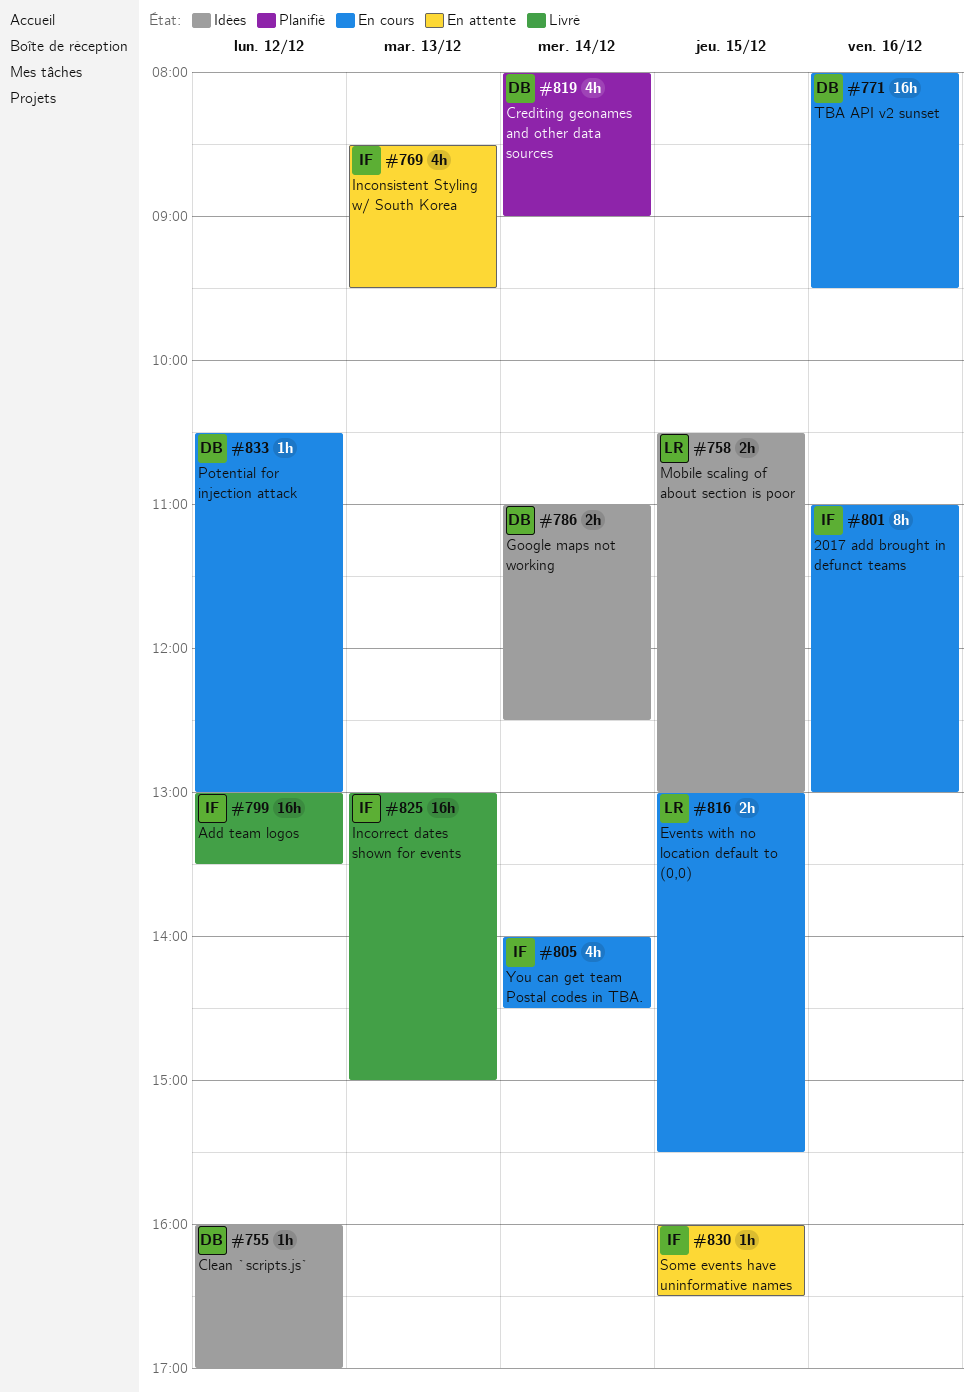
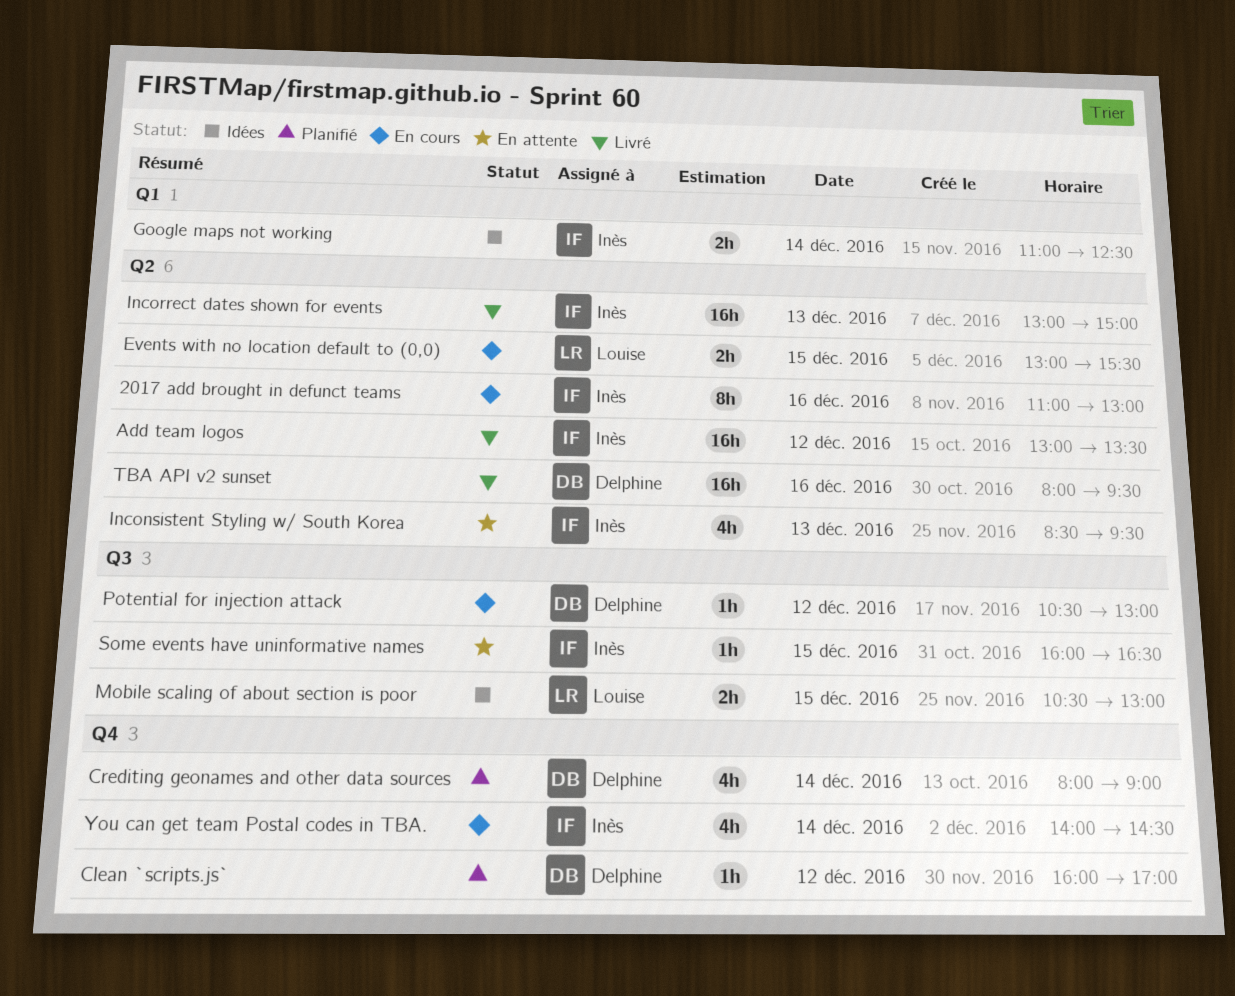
Clean `scripts.js`, status: Idées -> Planifié
Google maps not working, owner: Delphine -> Inès
TBA API v2 sunset, status: En cours -> Livré

